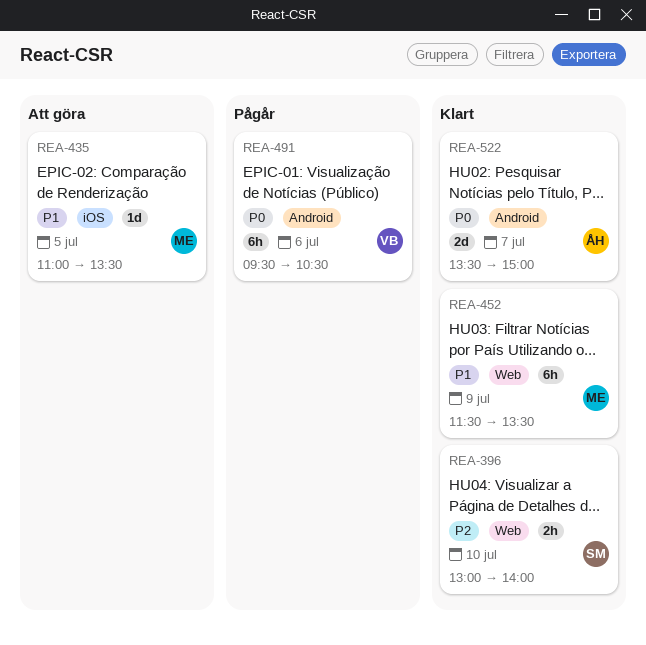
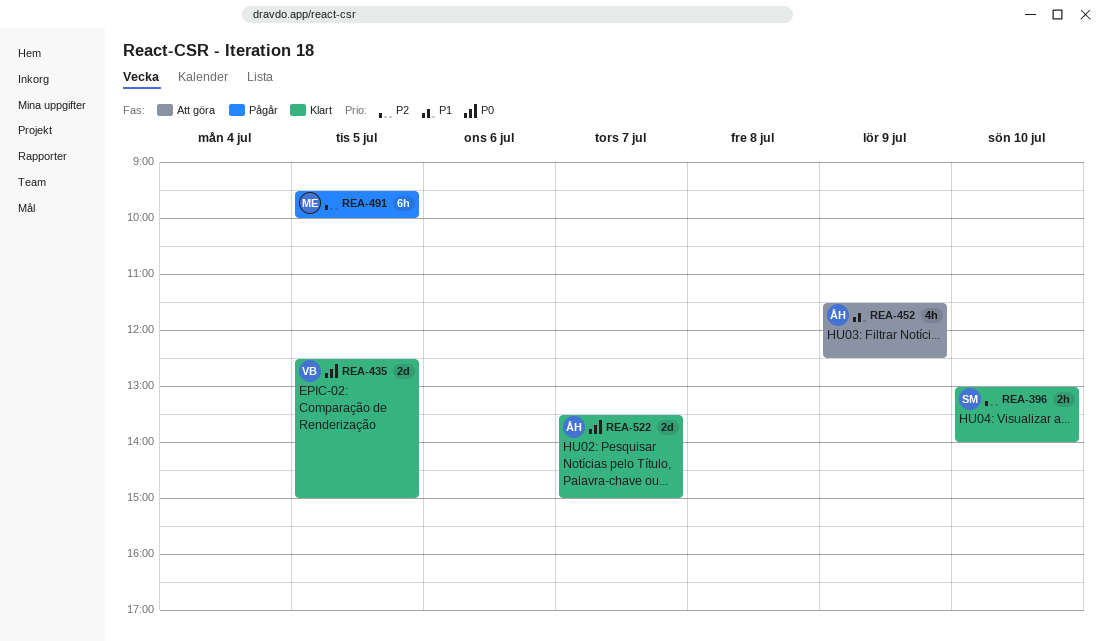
REA-435, status: Att göra -> Klart
REA-435, owner: ME -> VB
REA-435, priority: P1 -> P0
REA-435, estimate: 1d -> 2d
REA-435, begins: 11:00 -> 12:30
REA-435, ends: 13:30 -> 15:00
REA-452, status: Klart -> Att göra
REA-452, owner: ME -> ÅH
REA-452, estimate: 6h -> 4h
REA-452, ends: 13:30 -> 12:30
REA-491, owner: VB -> ME
REA-491, priority: P0 -> P2
REA-491, day: Jul 6 -> Jul 5
REA-491, ends: 10:30 -> 10:00

